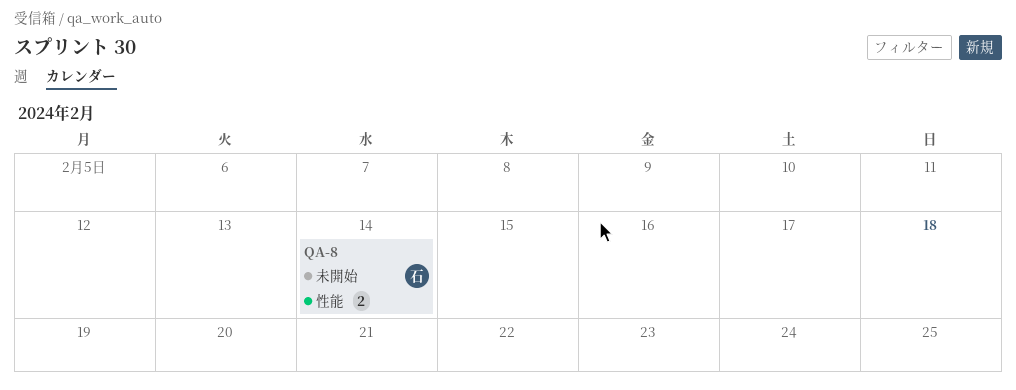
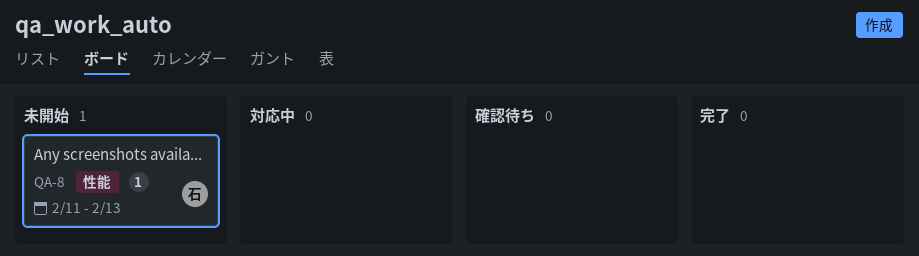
QA-8, estimate: 2 -> 1
QA-8, due: Feb 14 -> Feb 13

